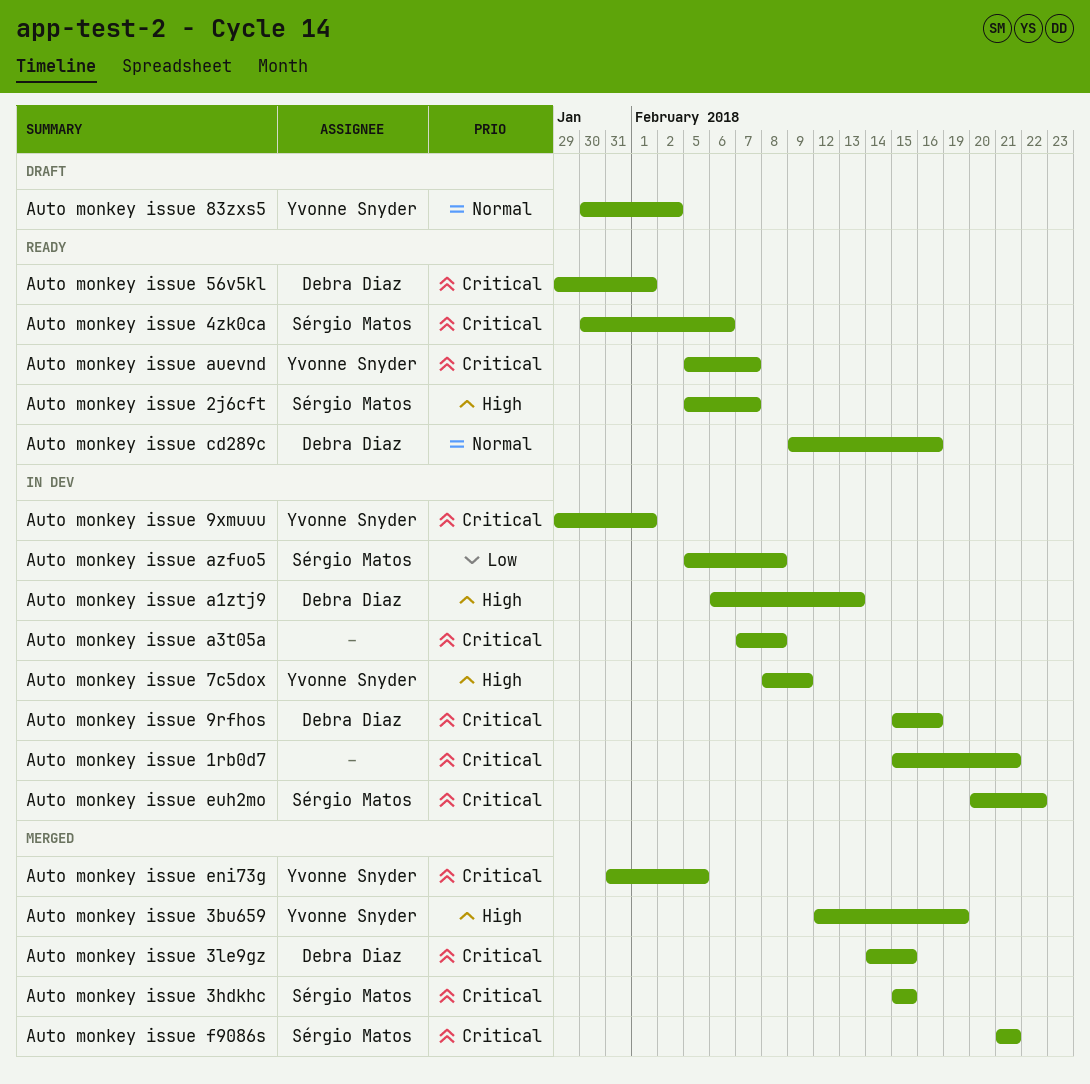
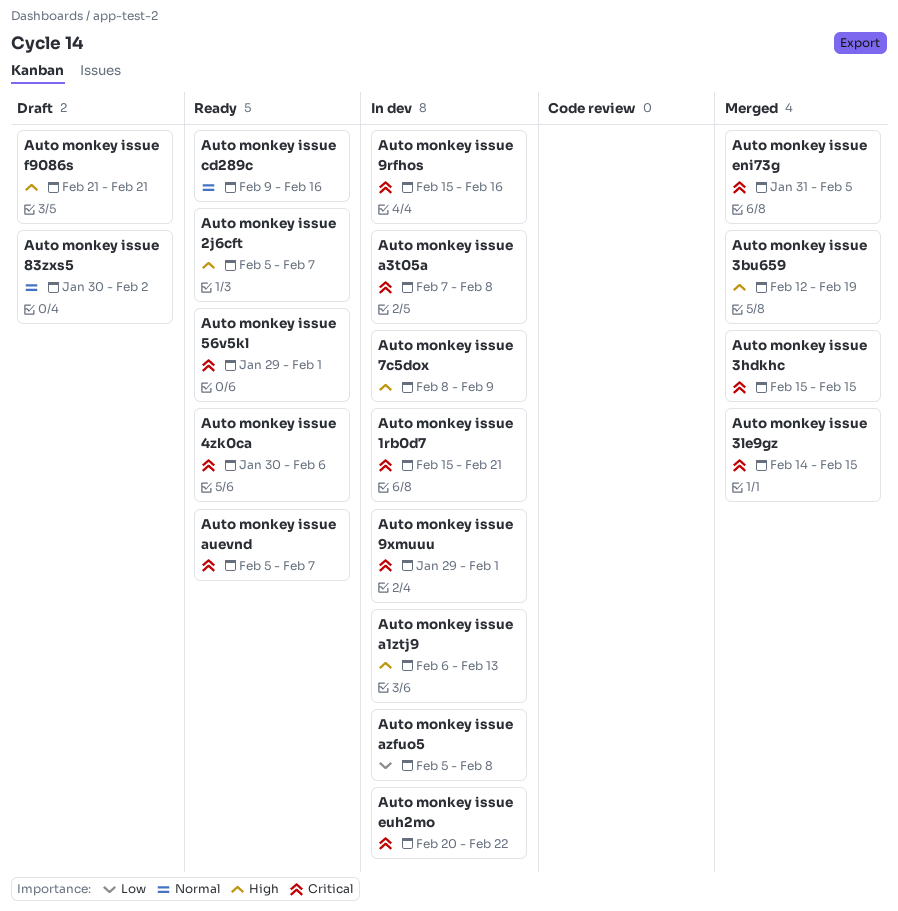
Auto monkey issue f9086s, status: Merged -> Draft
Auto monkey issue f9086s, priority: Critical -> High

